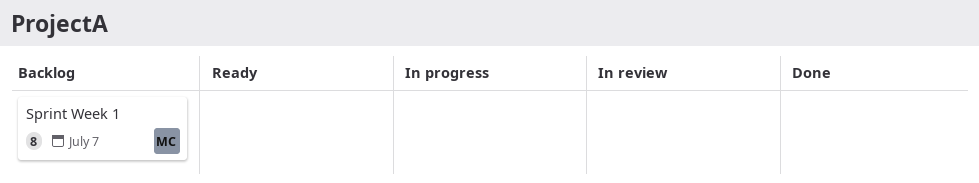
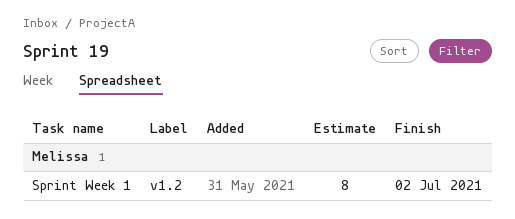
Sprint Week 1, due: Jul 7 -> Jul 2

